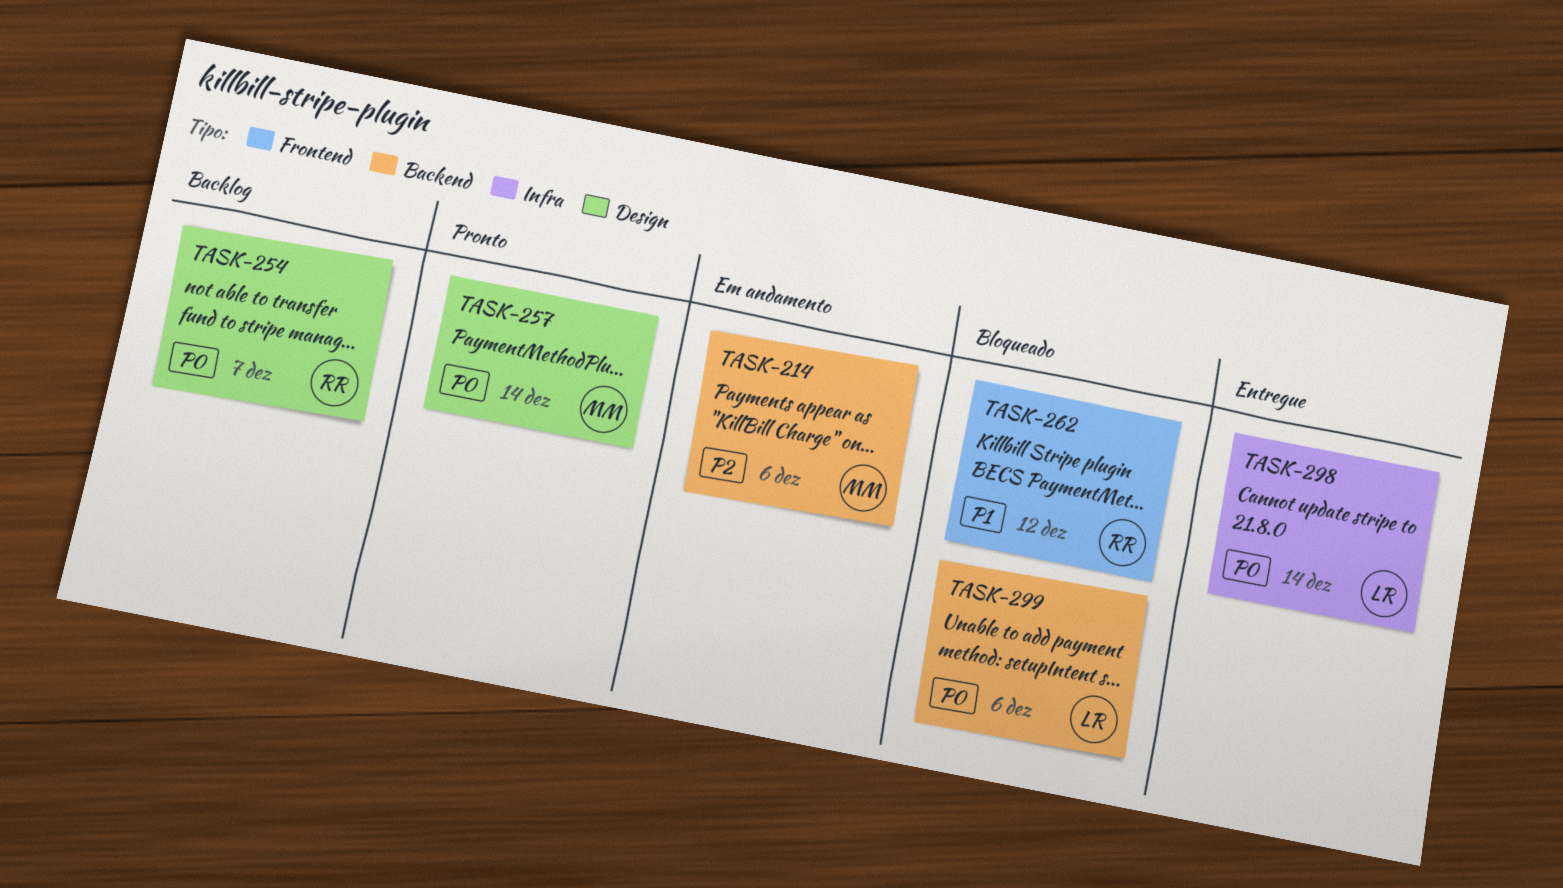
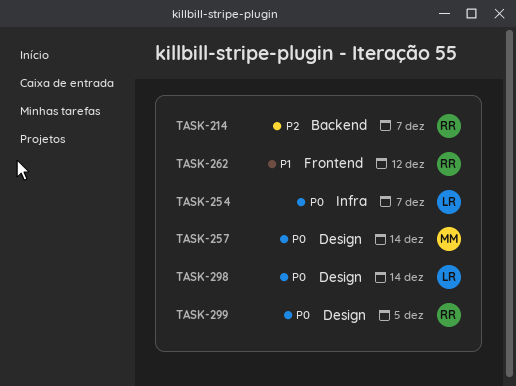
TASK-214, owner: MM -> RR
TASK-214, due: Dec 6 -> Dec 7
TASK-254, owner: RR -> LR
TASK-254, label: Design -> Infra
TASK-298, label: Infra -> Design
TASK-299, owner: LR -> RR
TASK-299, label: Backend -> Design
TASK-299, due: Dec 6 -> Dec 5

